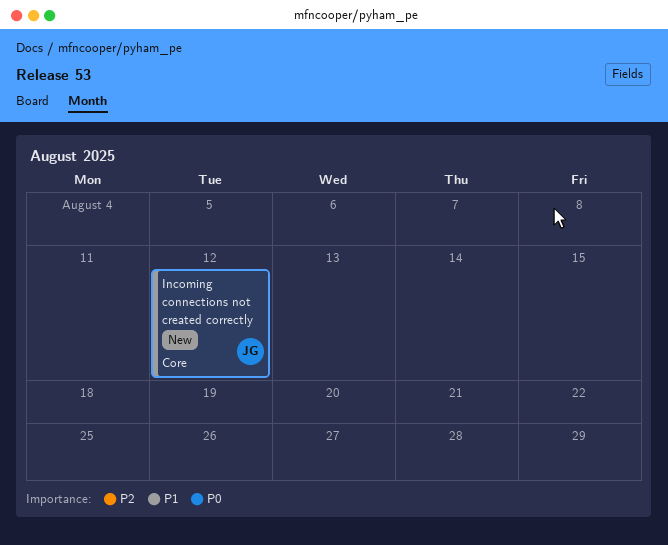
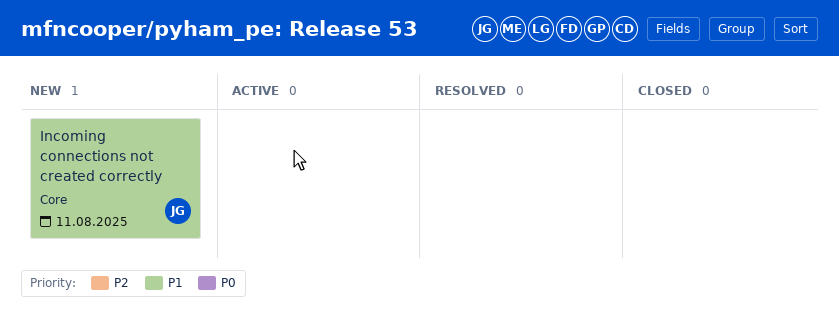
Incoming connections not created correctly, due: Aug 12 -> Aug 11

